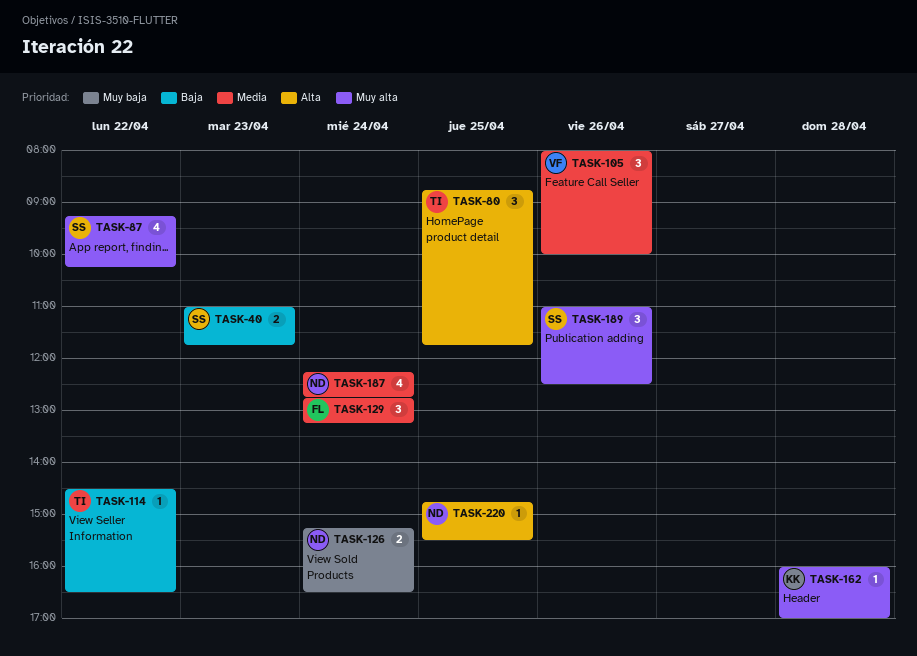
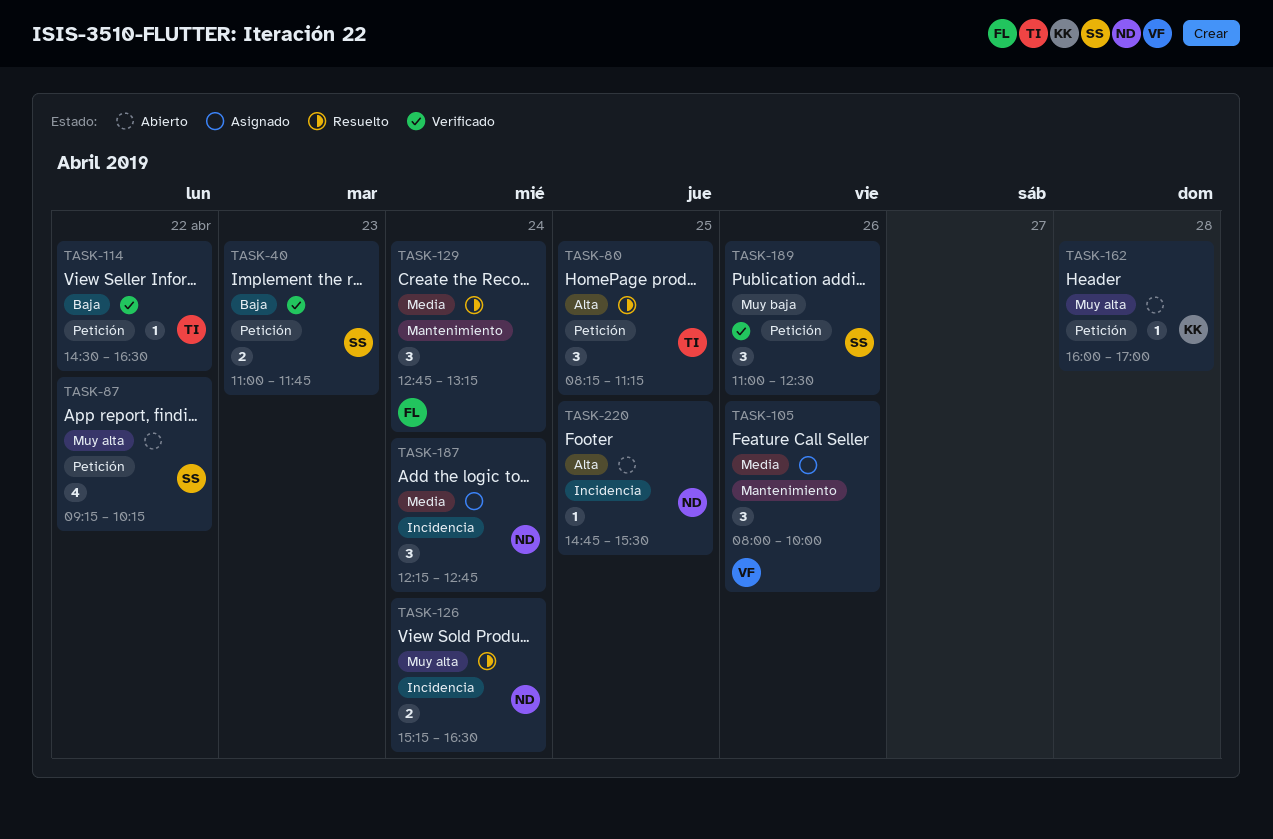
TASK-80, begins: 08:45 -> 08:15
TASK-80, ends: 11:45 -> 11:15
TASK-126, priority: Muy baja -> Muy alta
TASK-187, estimate: 4 -> 3
TASK-189, priority: Muy alta -> Muy baja

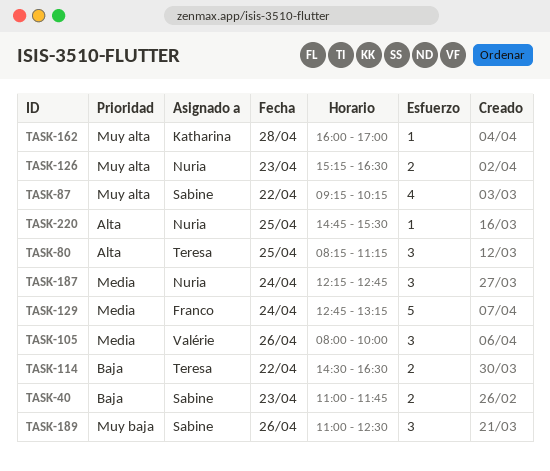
TASK-114, estimate: 1 -> 2
TASK-126, day: Apr 24 -> Apr 23
TASK-129, estimate: 3 -> 5

